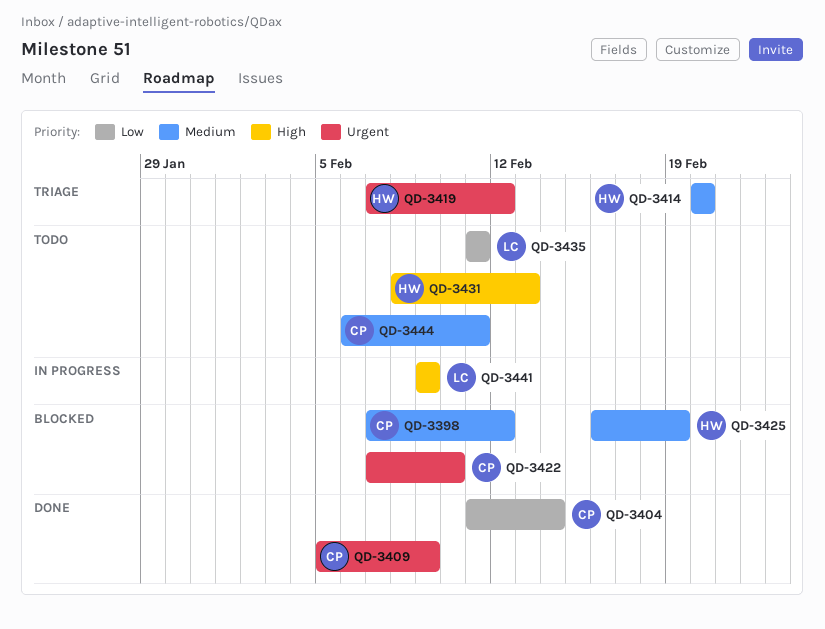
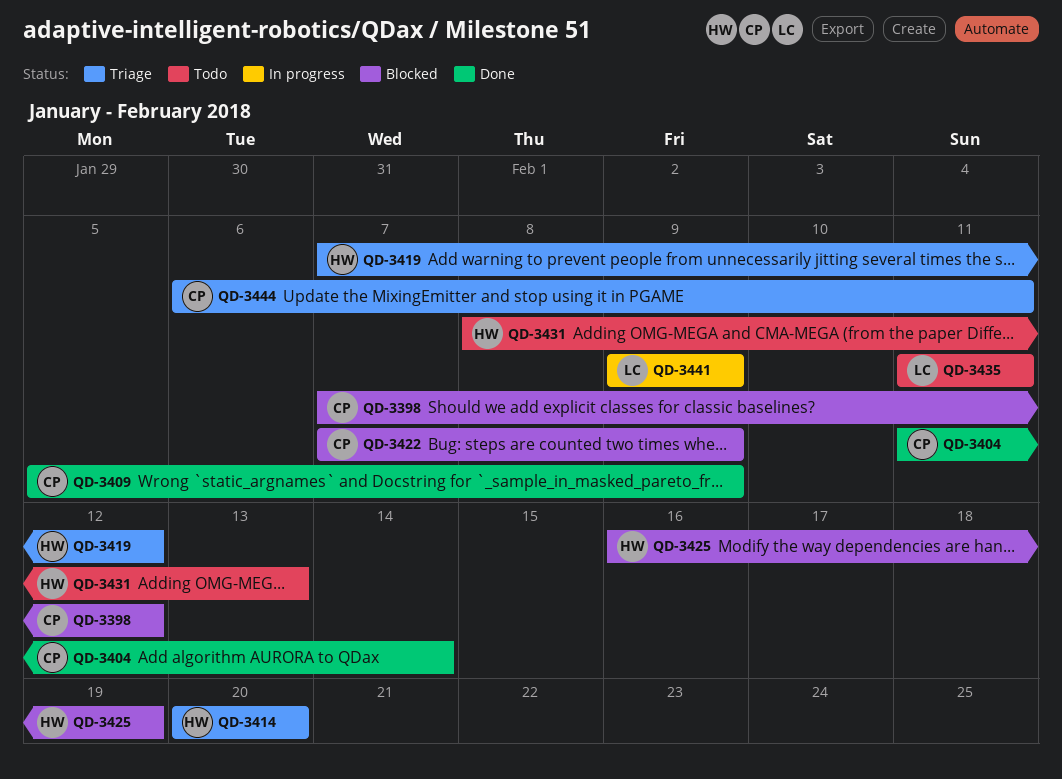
QD-3422, due: Feb 10 -> Feb 9
QD-3444, status: Todo -> Triage

